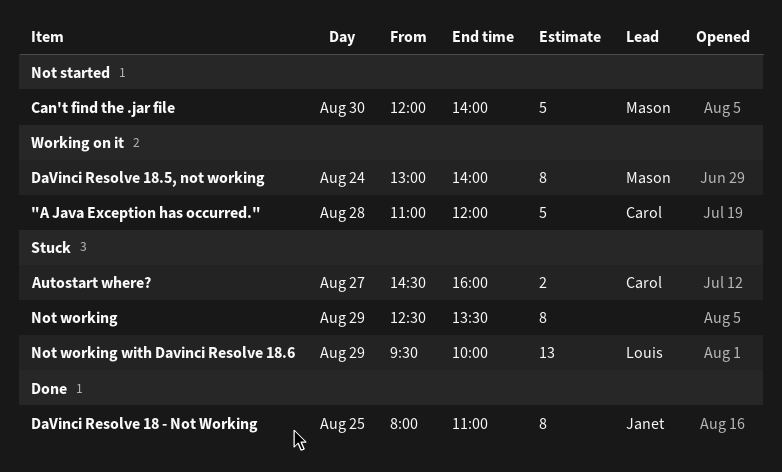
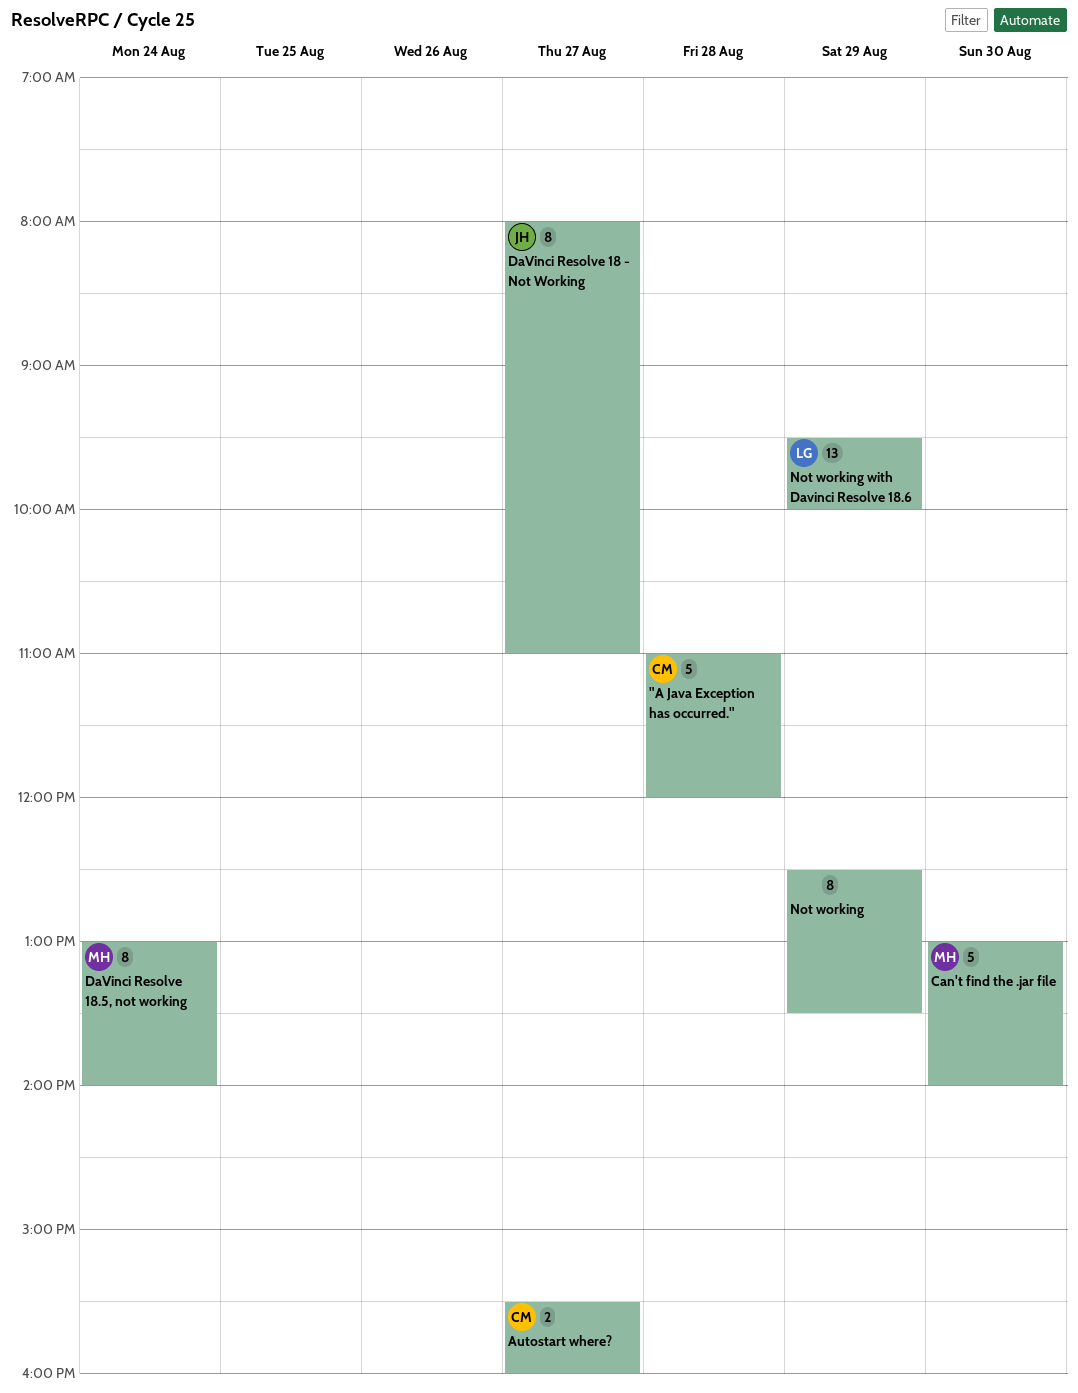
Autostart where?, begins: 14:30 -> 15:30
Can't find the .jar file, begins: 12:00 -> 13:00
DaVinci Resolve 18 - Not Working, day: Aug 25 -> Aug 27

